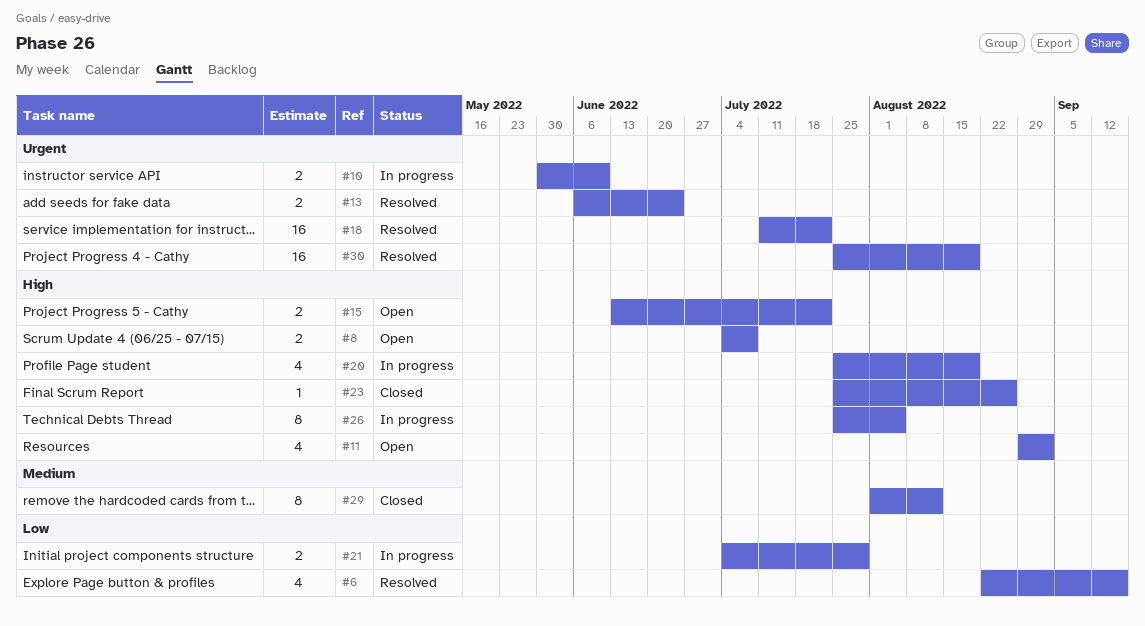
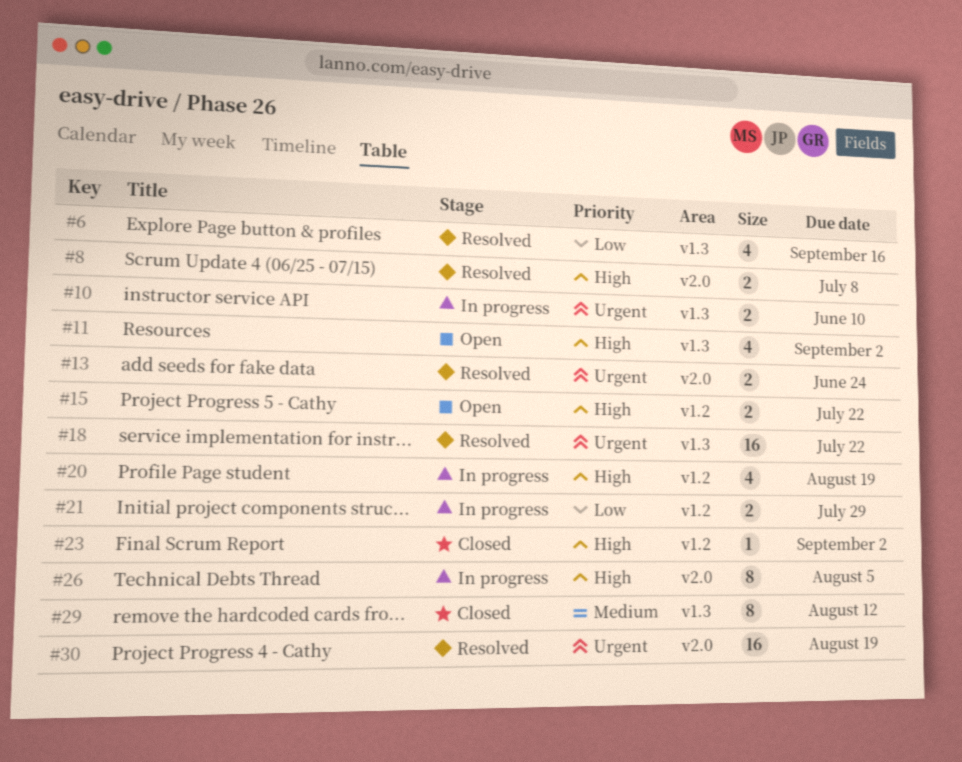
#8, status: Open -> Resolved
#23, due: Aug 26 -> Sep 2

